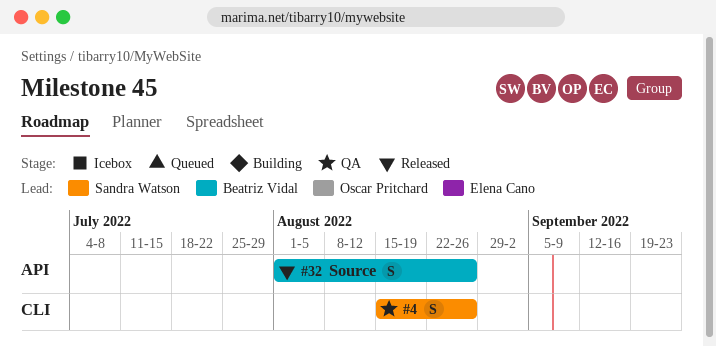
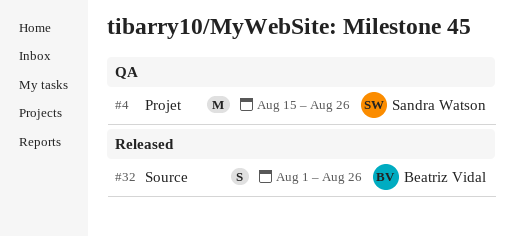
#4, estimate: S -> M

